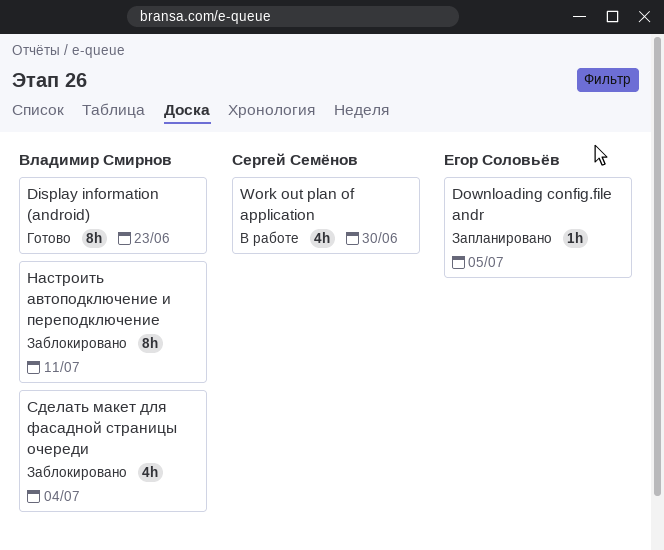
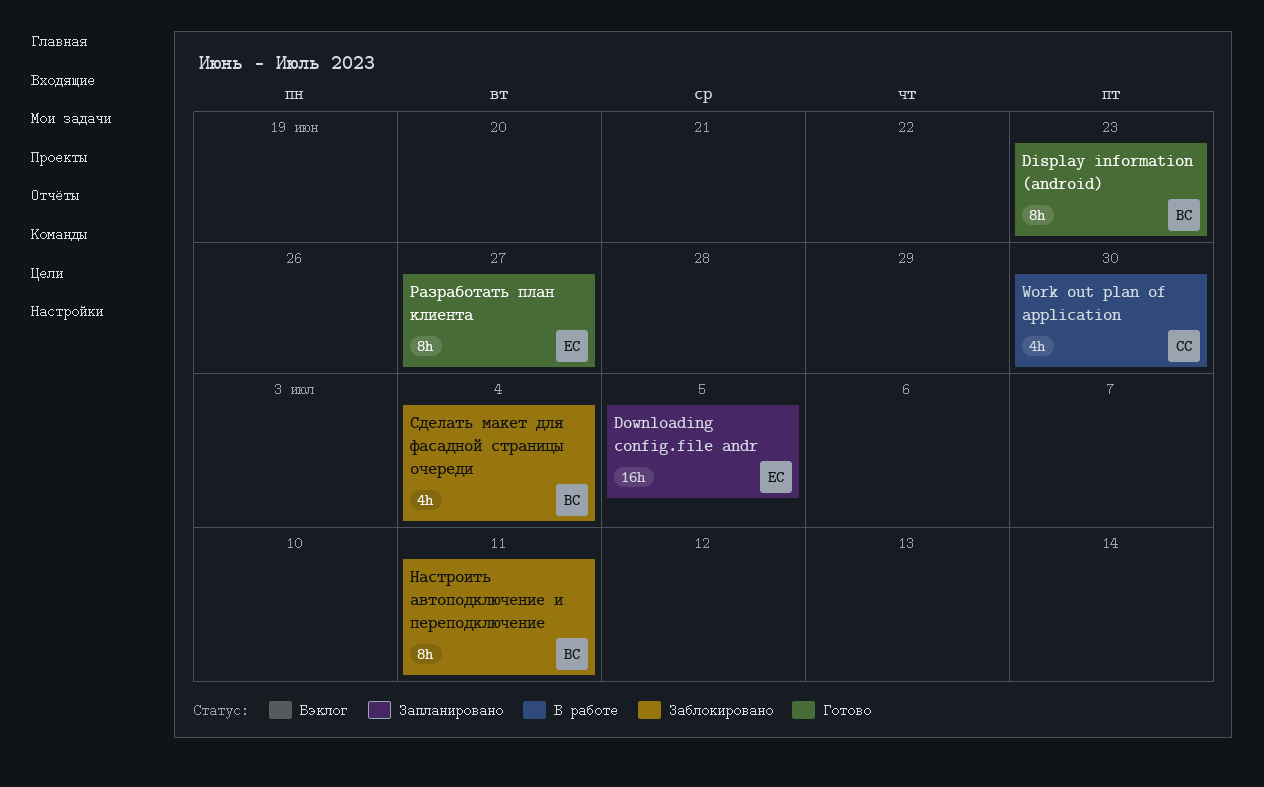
Downloading config.file andr, estimate: 1h -> 16h
Разработать план клиента: none -> present

